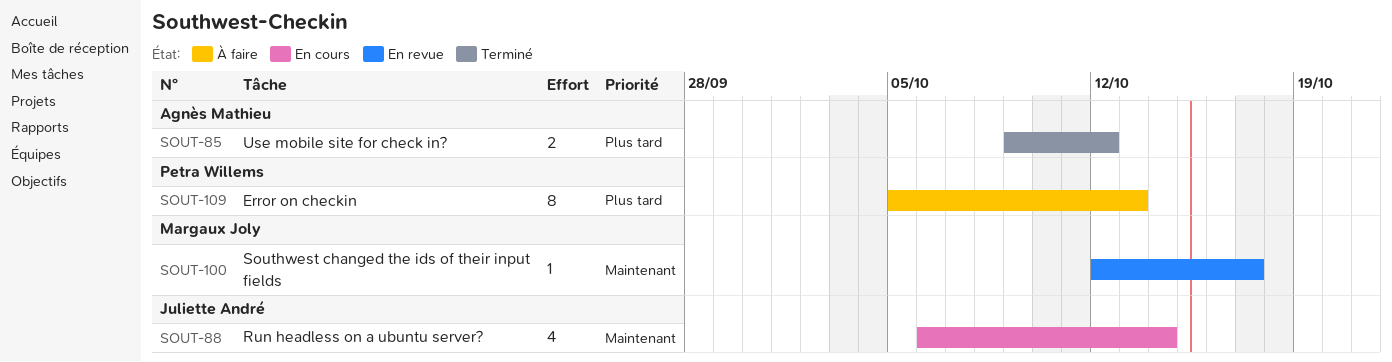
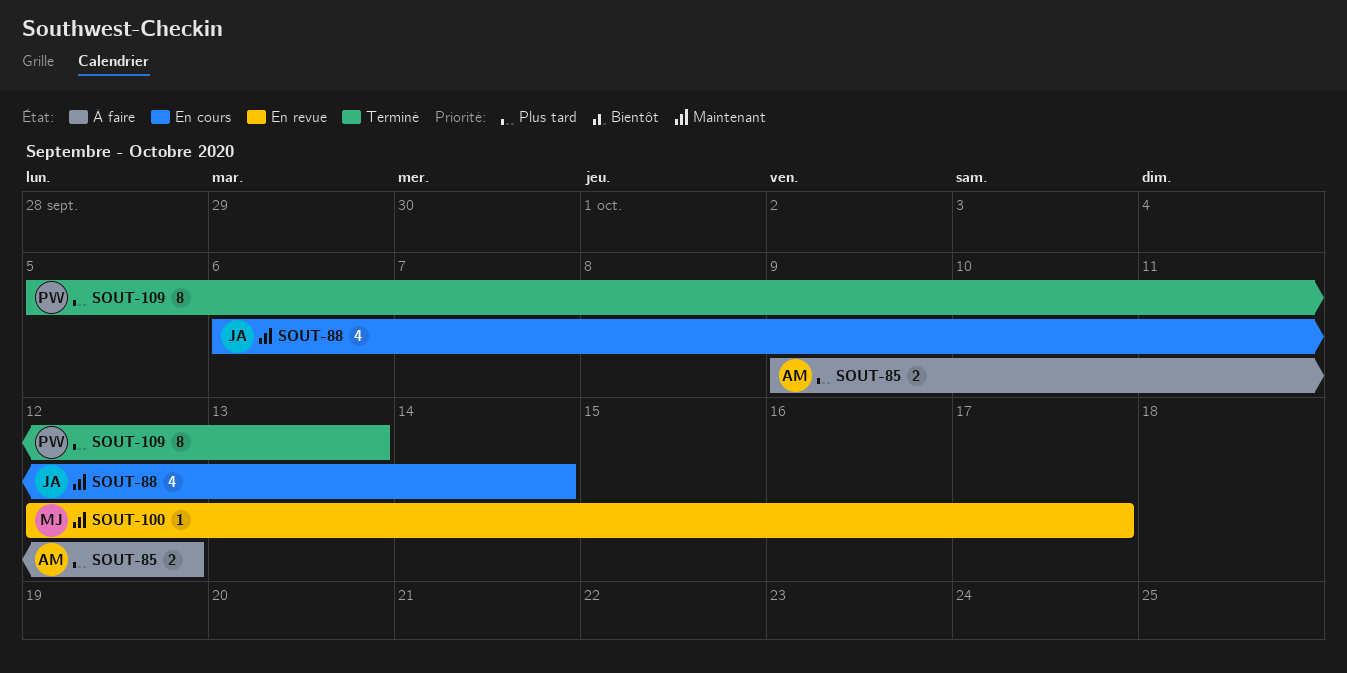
SOUT-85, status: Terminé -> À faire
SOUT-109, status: À faire -> Terminé

